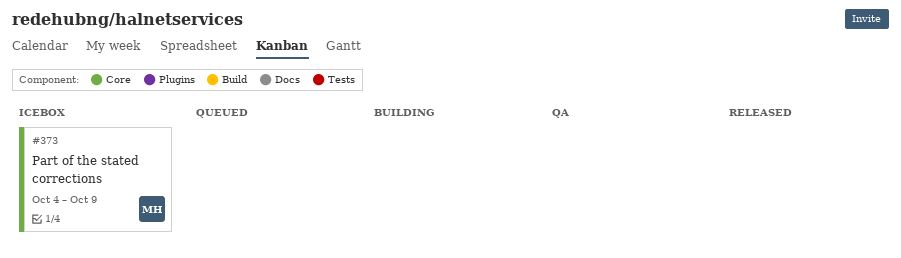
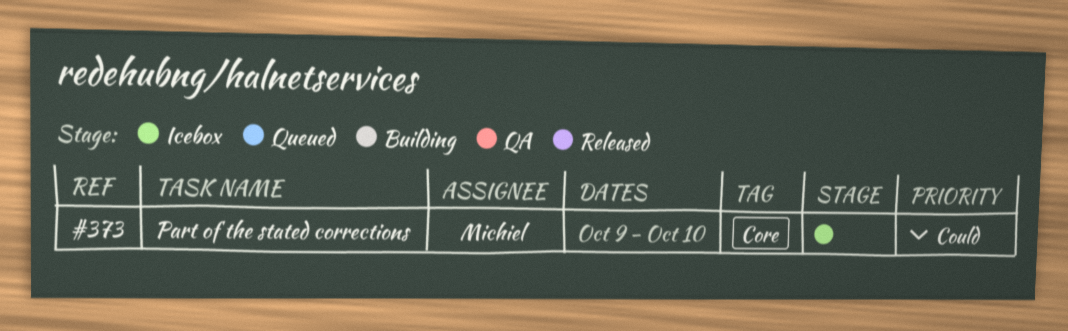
#373, start: Oct 4 -> Oct 9
#373, due: Oct 9 -> Oct 10

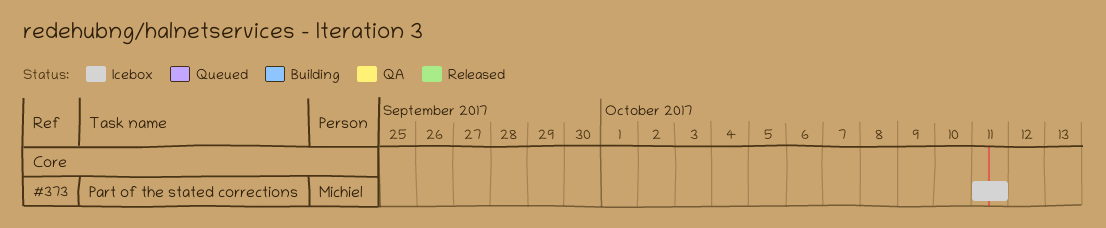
#373, start: Oct 9 -> Oct 11
#373, due: Oct 10 -> Oct 11

